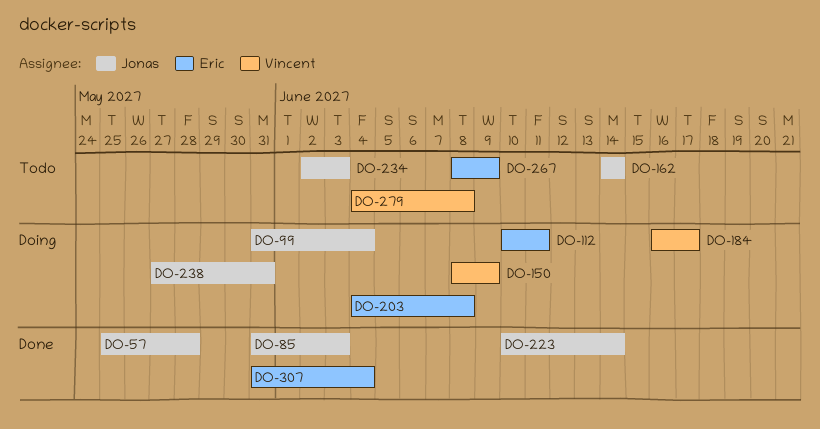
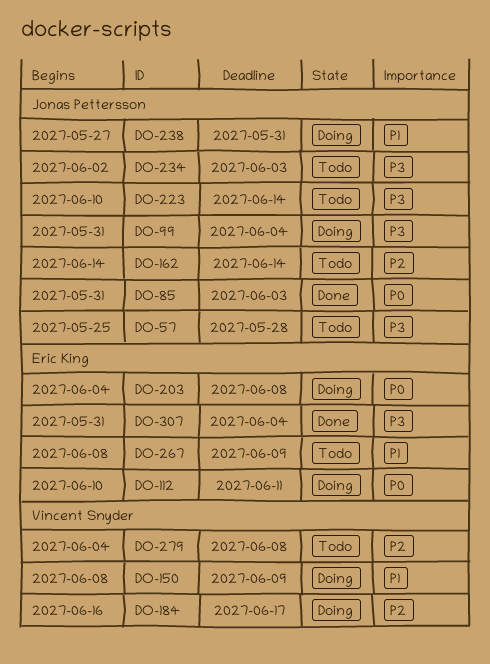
DO-57, status: Done -> Todo
DO-223, status: Done -> Todo

